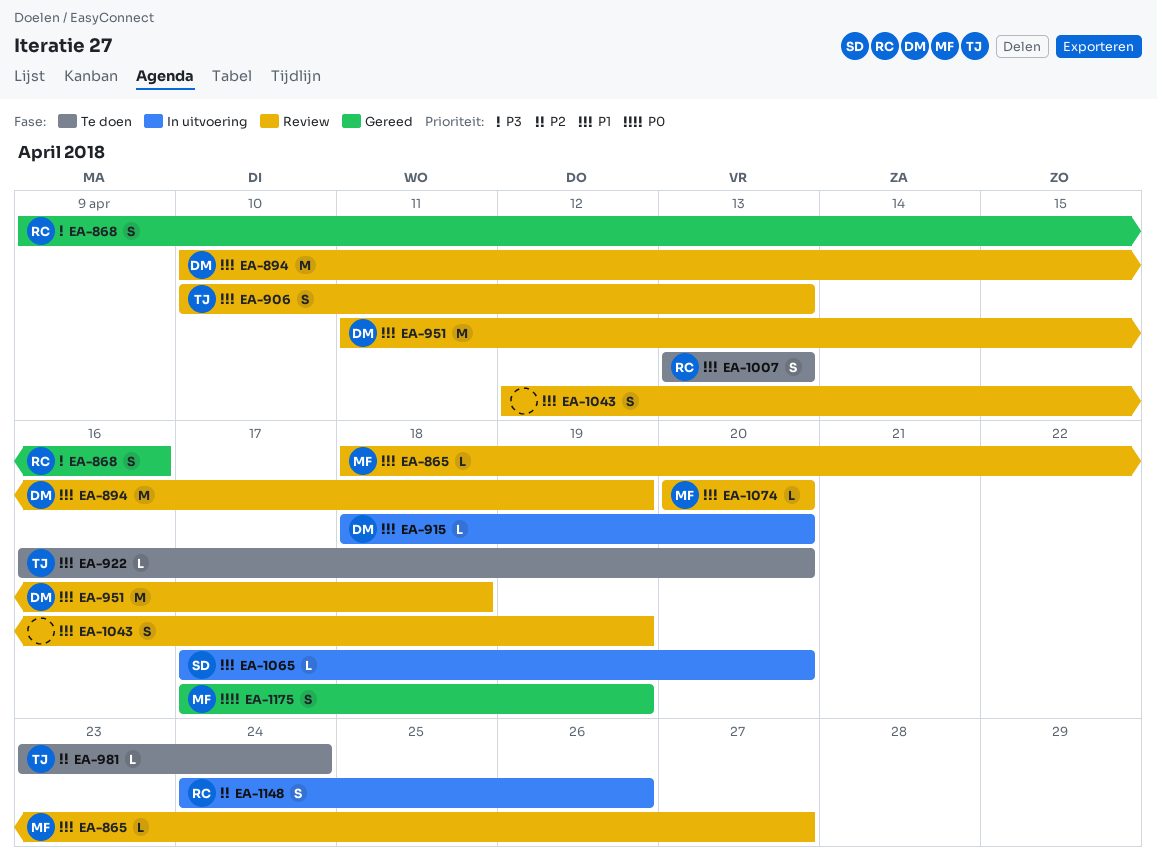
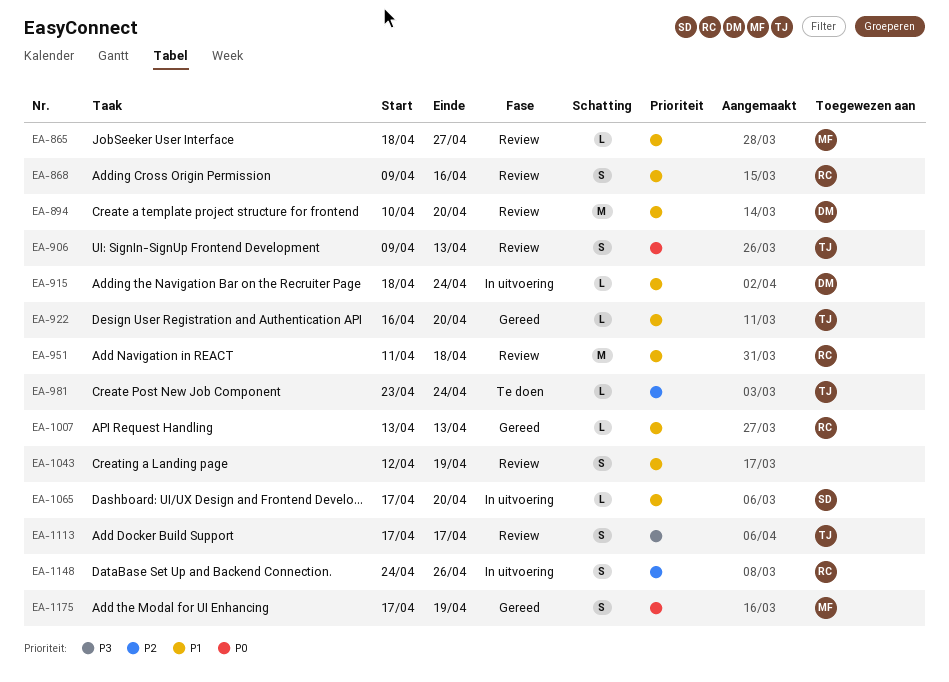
EA-868, status: Gereed -> Review
EA-868, priority: P3 -> P1
EA-894, due: Apr 19 -> Apr 20
EA-906, priority: P1 -> P0
EA-906, start: Apr 10 -> Apr 9
EA-915, due: Apr 20 -> Apr 24
EA-922, status: Te doen -> Gereed
EA-951, owner: DM -> RC
EA-1007, status: Te doen -> Gereed
EA-1007, estimate: S -> L
EA-1074: present -> none
EA-1113: none -> present

